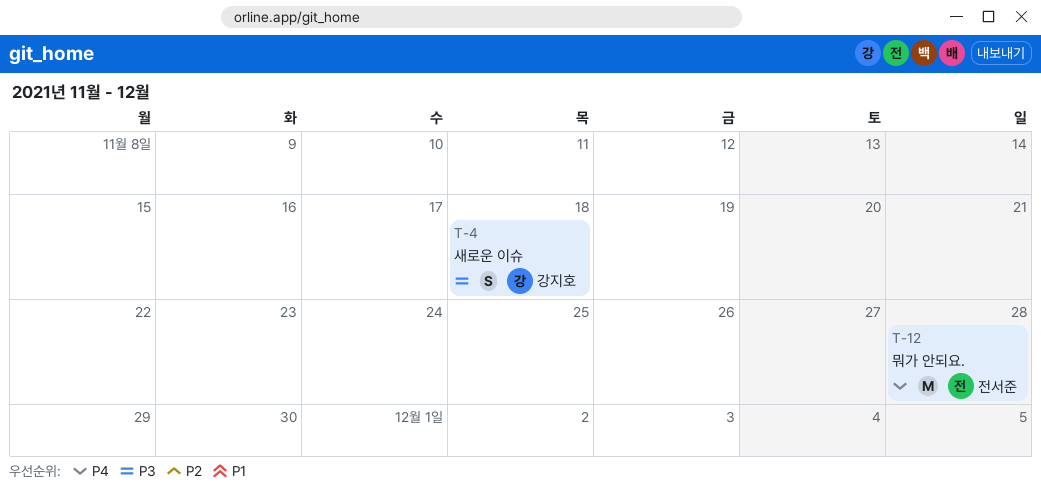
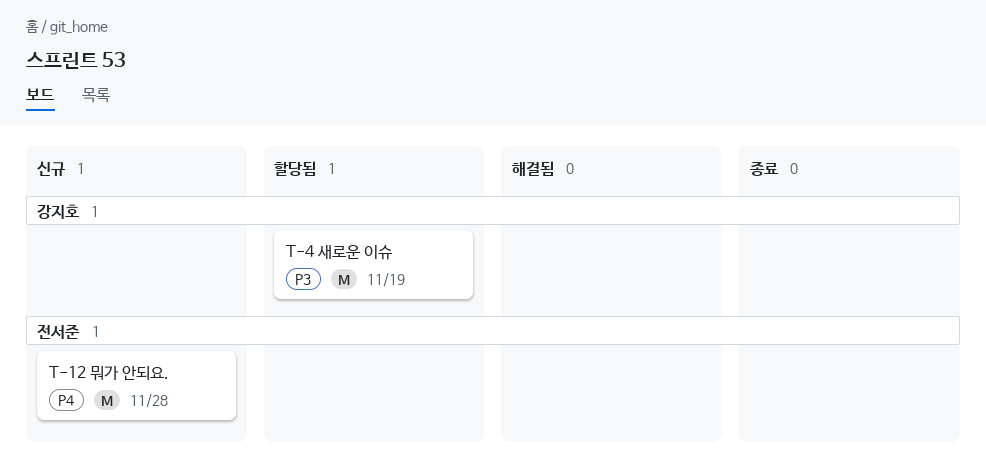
T-4, estimate: S -> M
T-4, due: Nov 18 -> Nov 19

